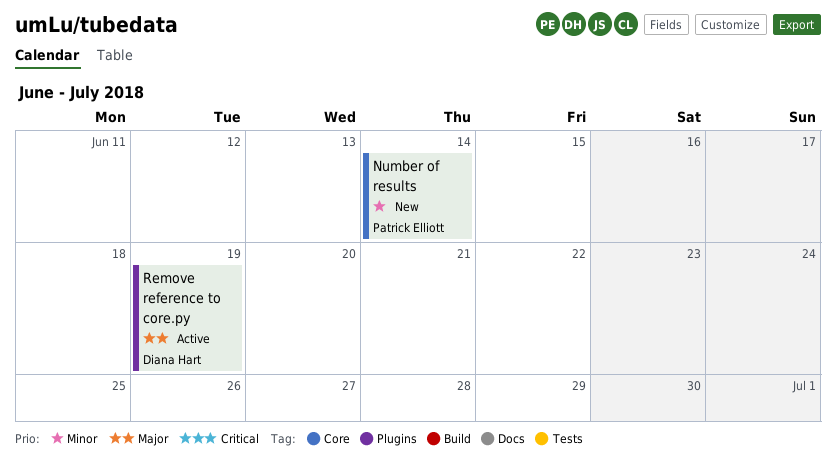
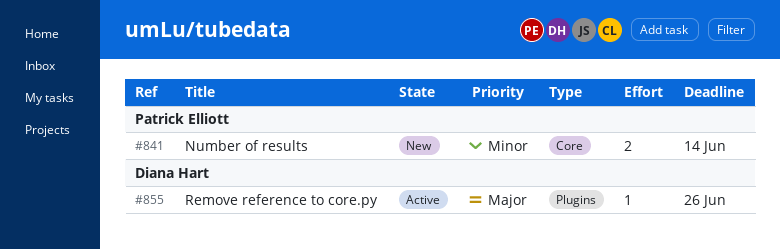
Remove reference to core.py, due: Jun 19 -> Jun 26

